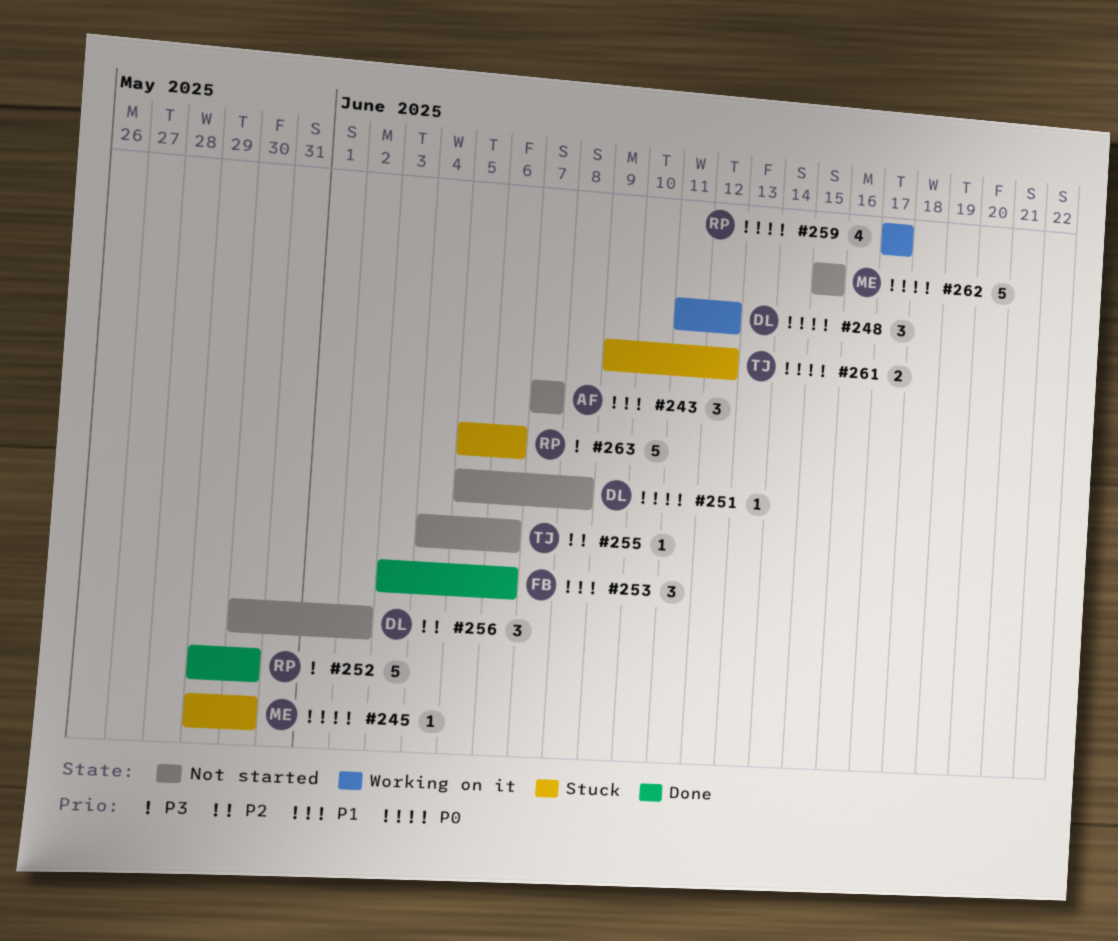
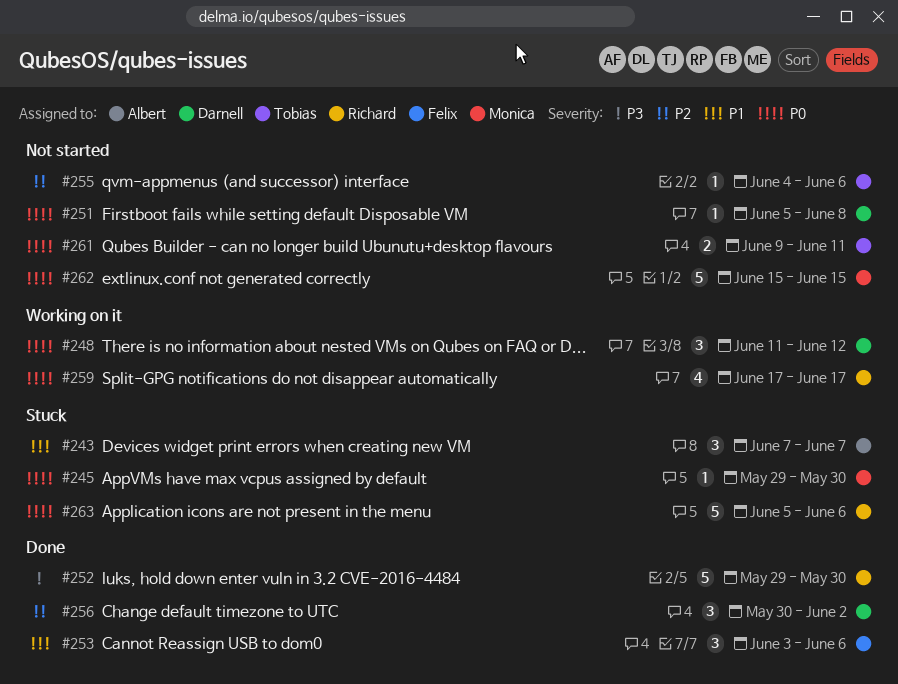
#243, status: Not started -> Stuck
#256, status: Not started -> Done
#261, status: Stuck -> Not started
#261, due: Jun 12 -> Jun 11
#263, priority: P3 -> P0

